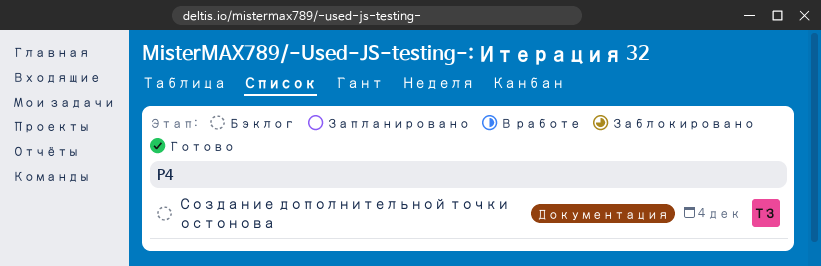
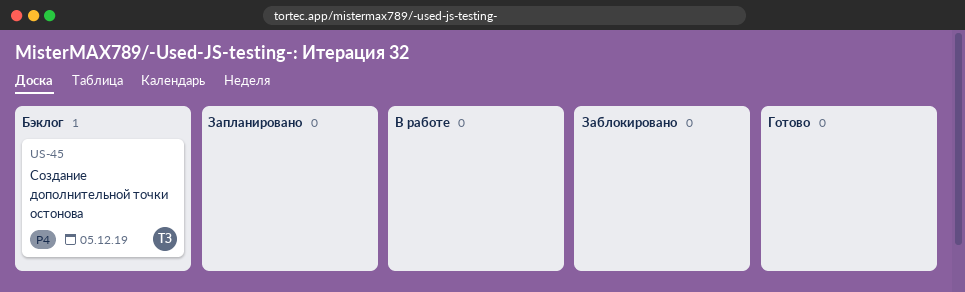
Создание дополнительной точки остонова, due: Dec 4 -> Dec 5

